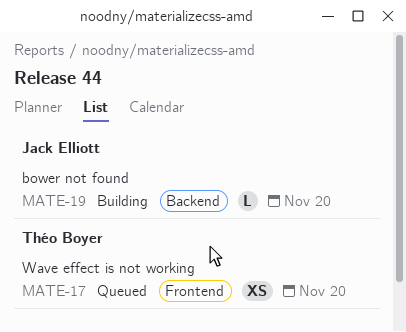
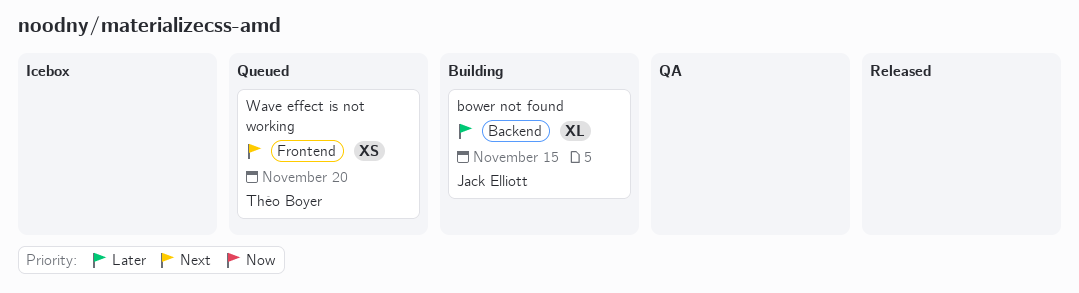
bower not found, estimate: L -> XL
bower not found, due: Nov 20 -> Nov 15

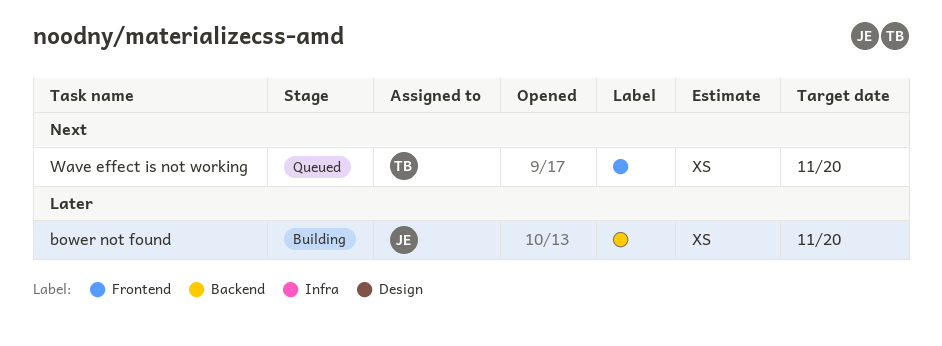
bower not found, estimate: XL -> XS
bower not found, due: Nov 15 -> Nov 20

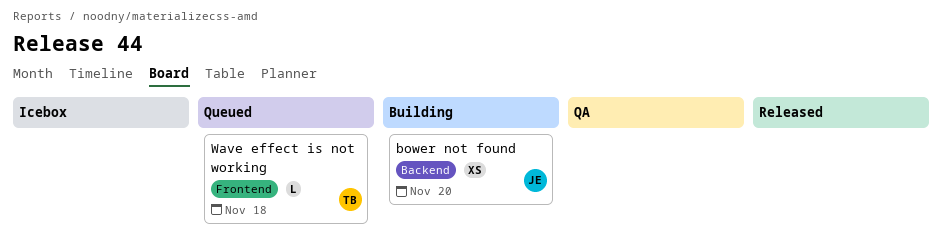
Wave effect is not working, estimate: XS -> L
Wave effect is not working, due: Nov 20 -> Nov 18

